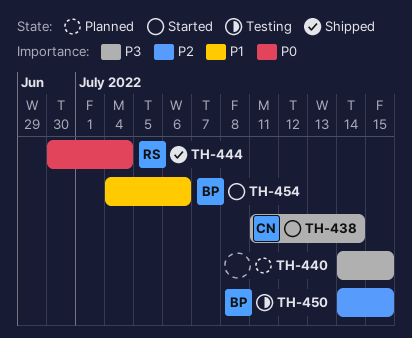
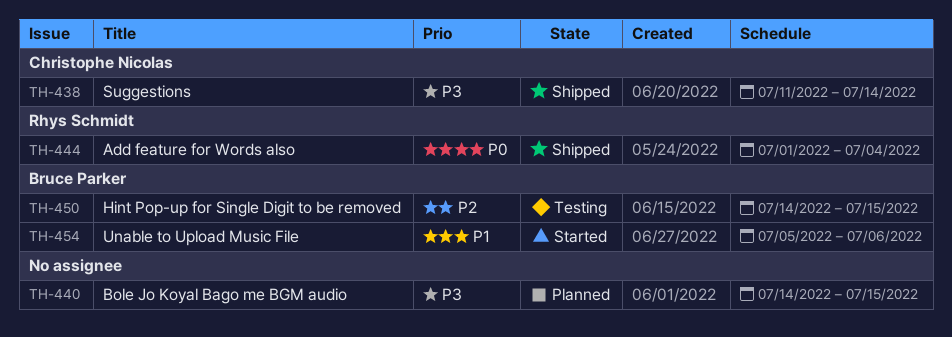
TH-438, status: Started -> Shipped
TH-444, start: Jun 30 -> Jul 1
TH-454, start: Jul 4 -> Jul 5

